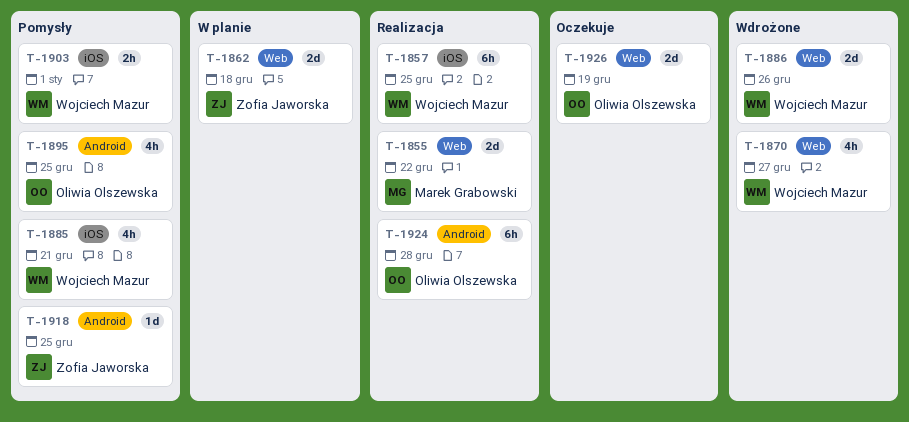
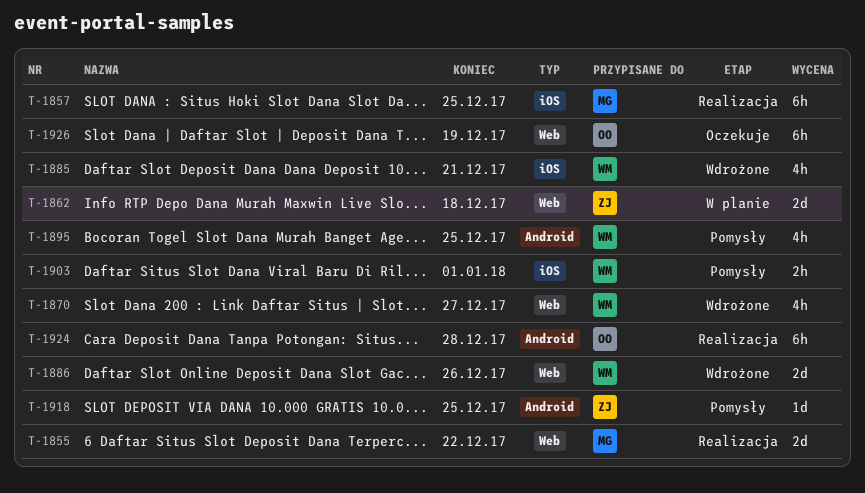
T-1857, owner: Wojciech Mazur -> Marek Grabowski
T-1885, status: Pomysły -> Wdrożone
T-1895, owner: Oliwia Olszewska -> Wojciech Mazur
T-1926, estimate: 2d -> 6h

